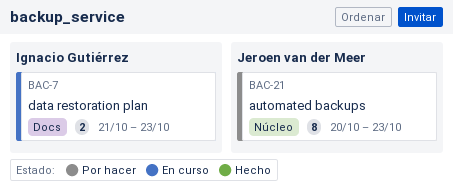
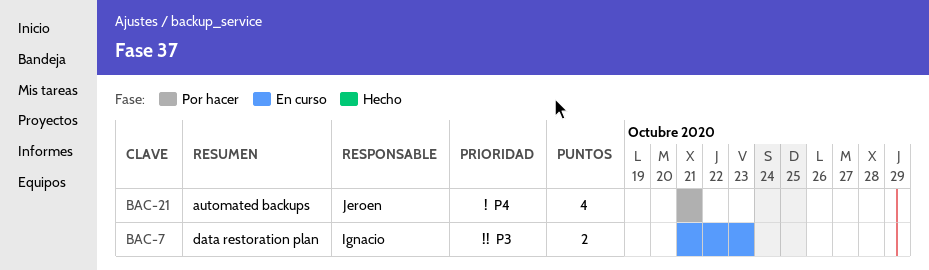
BAC-21, estimate: 8 -> 4
BAC-21, start: Oct 20 -> Oct 21
BAC-21, due: Oct 23 -> Oct 21

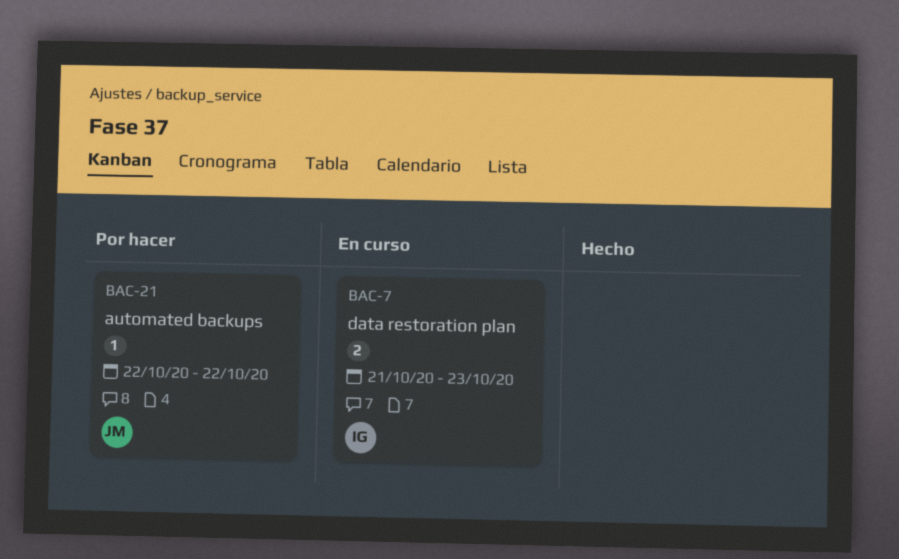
BAC-21, estimate: 4 -> 1
BAC-21, start: Oct 21 -> Oct 22
BAC-21, due: Oct 21 -> Oct 22

